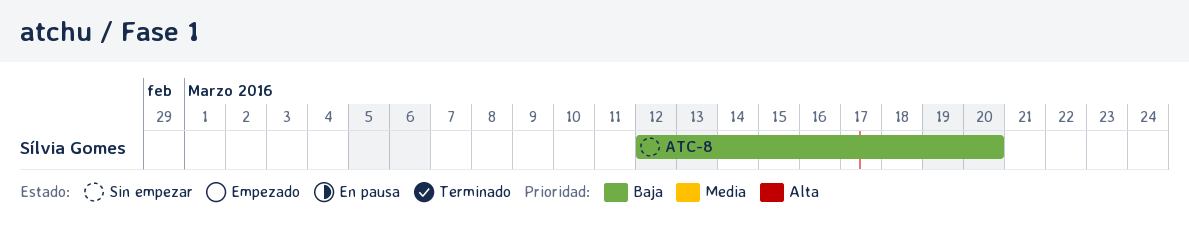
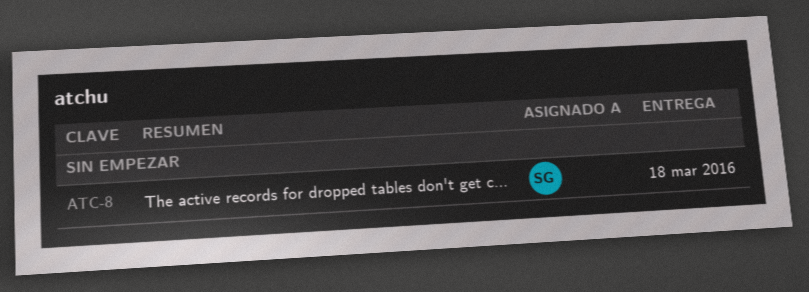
ATC-8, due: Mar 20 -> Mar 18

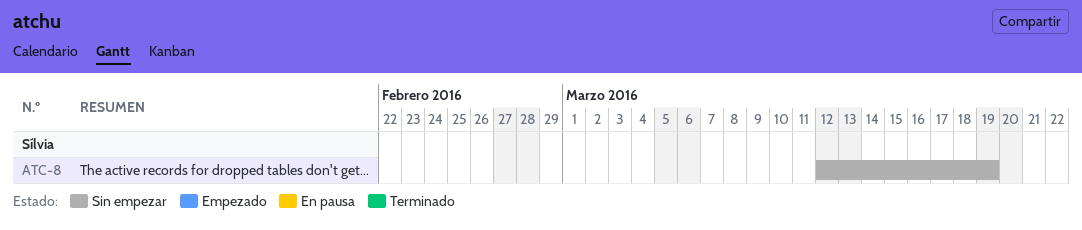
ATC-8, due: Mar 18 -> Mar 19

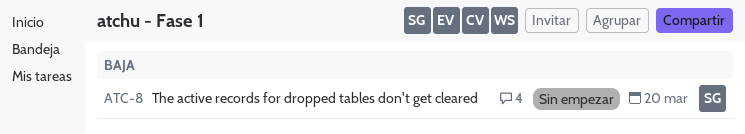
ATC-8, due: Mar 19 -> Mar 20

